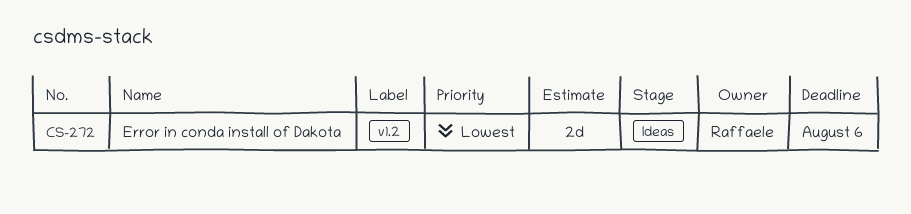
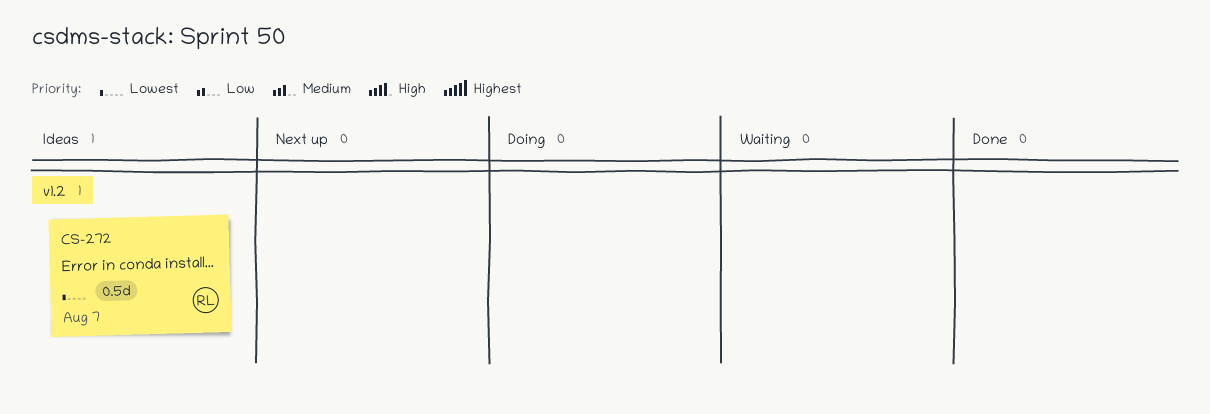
CS-272, estimate: 2d -> 0.5d
CS-272, due: Aug 6 -> Aug 7

